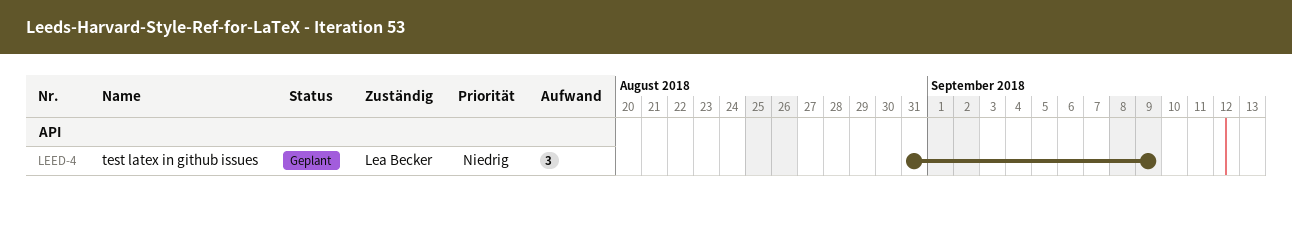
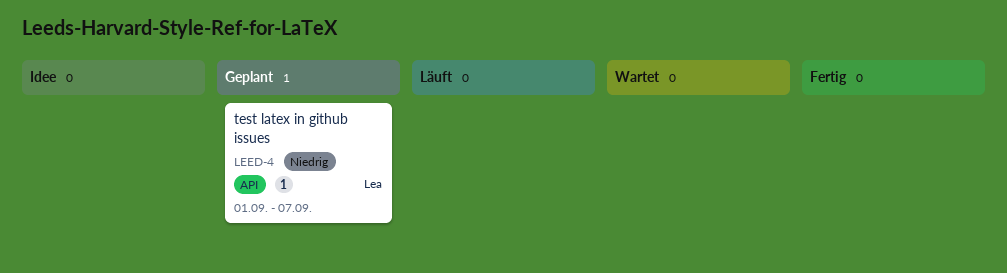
LEED-4, estimate: 3 -> 1
LEED-4, start: Aug 31 -> Sep 1
LEED-4, due: Sep 9 -> Sep 7

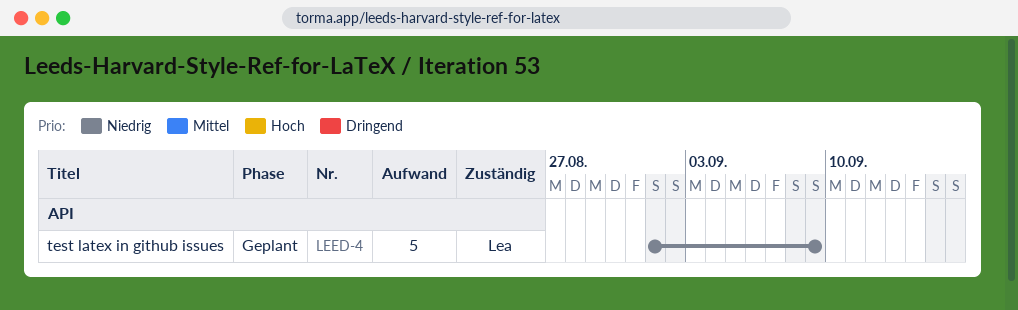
LEED-4, estimate: 1 -> 5
LEED-4, due: Sep 7 -> Sep 9

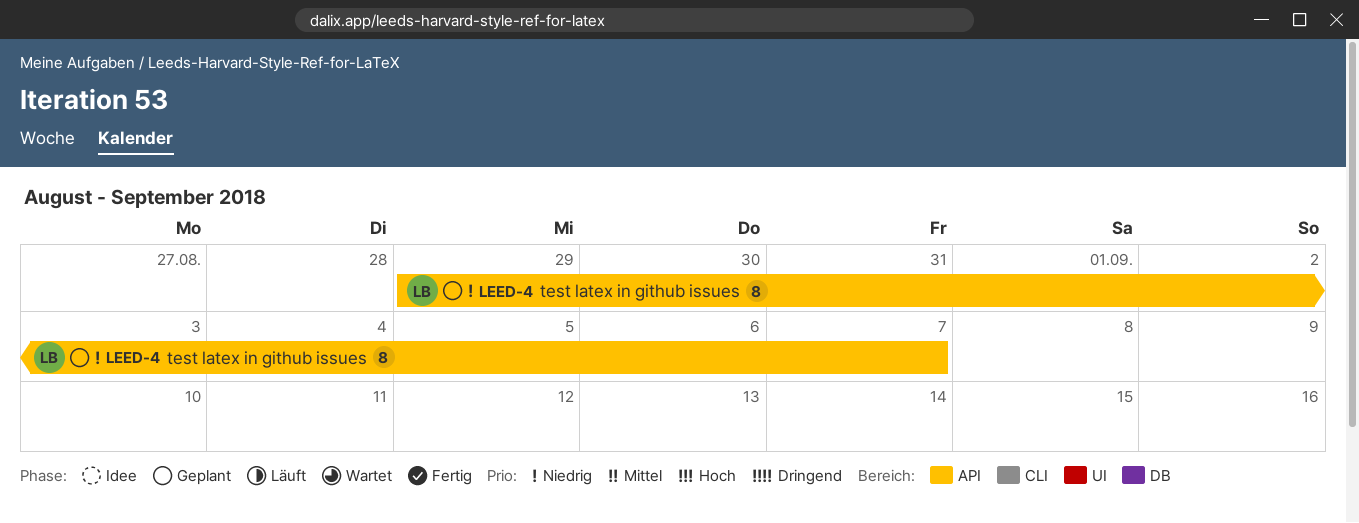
LEED-4, estimate: 5 -> 8
LEED-4, start: Sep 1 -> Aug 29
LEED-4, due: Sep 9 -> Sep 7

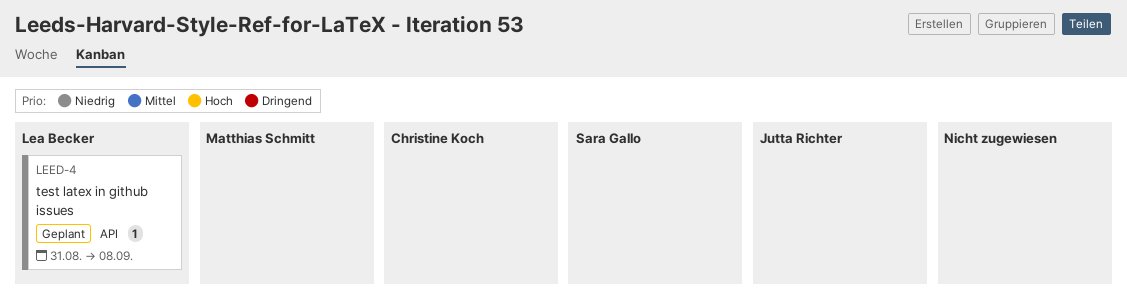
LEED-4, estimate: 8 -> 1
LEED-4, start: Aug 29 -> Aug 31
LEED-4, due: Sep 7 -> Sep 8

